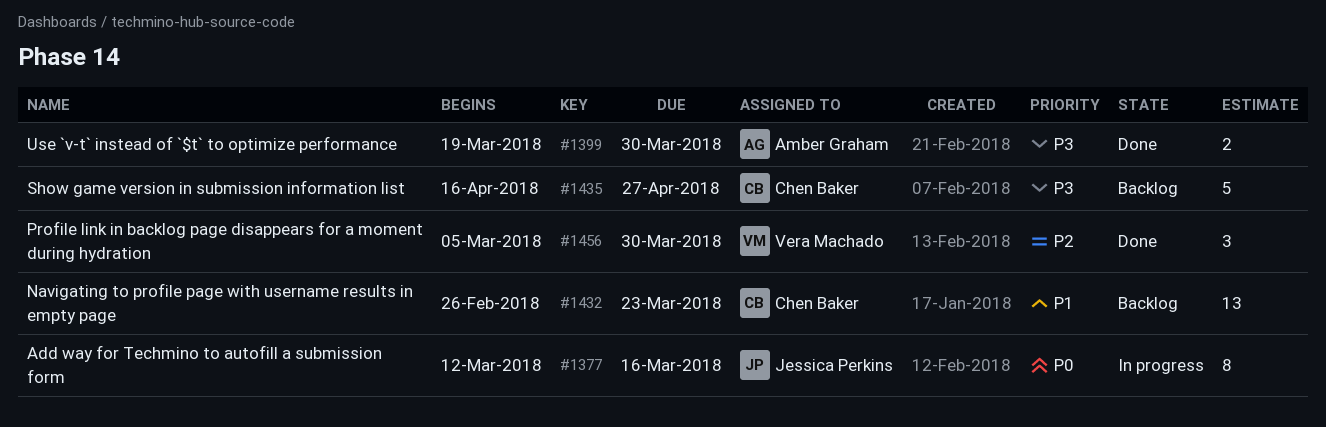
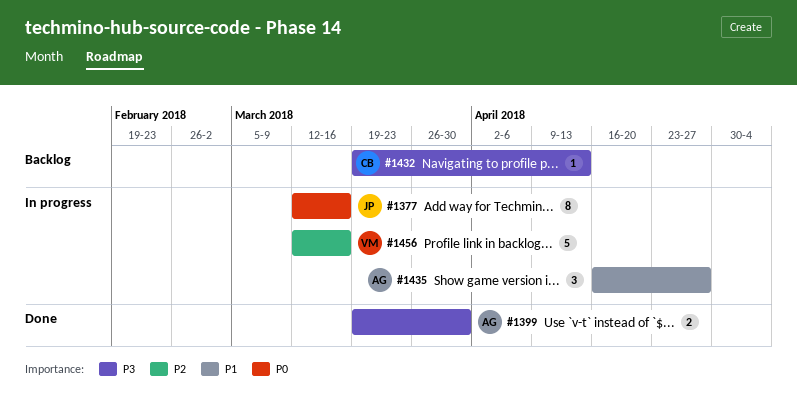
#1432, priority: P1 -> P3
#1432, estimate: 13 -> 1
#1432, start: Feb 26 -> Mar 19
#1432, due: Mar 23 -> Apr 13
#1435, status: Backlog -> In progress
#1435, owner: Chen Baker -> Amber Graham
#1435, priority: P3 -> P1
#1435, estimate: 5 -> 3
#1456, status: Done -> In progress
#1456, estimate: 3 -> 5
#1456, start: Mar 5 -> Mar 12
#1456, due: Mar 30 -> Mar 16

